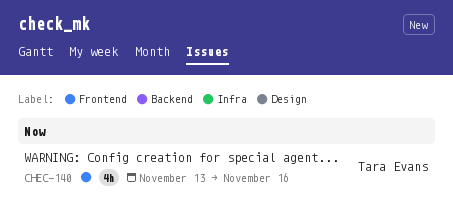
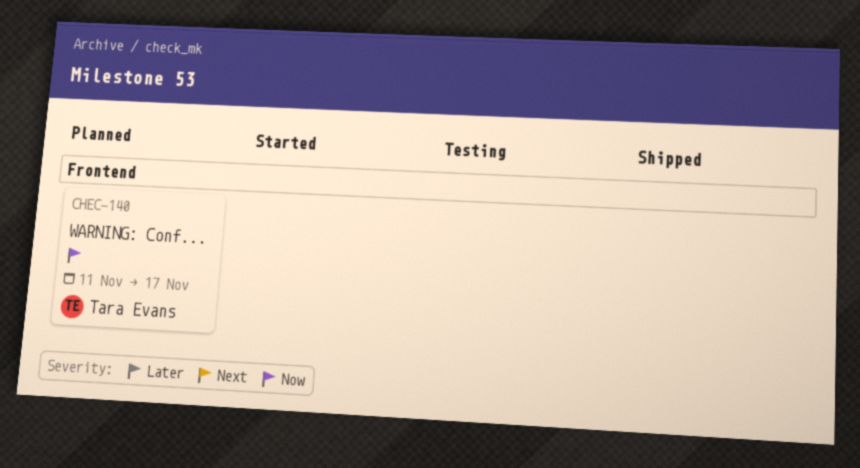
CHEC-140, start: Nov 13 -> Nov 11
CHEC-140, due: Nov 16 -> Nov 17

